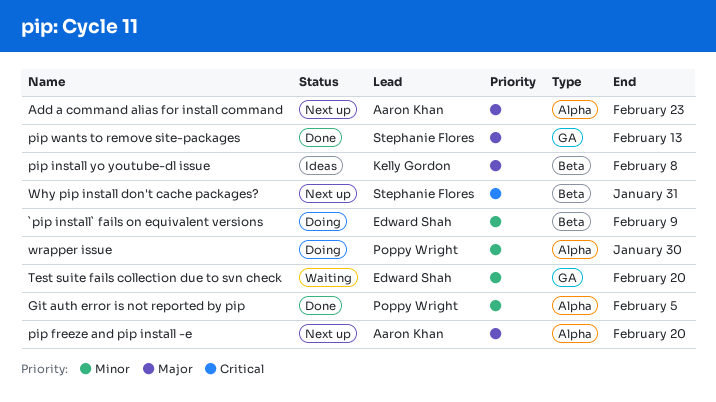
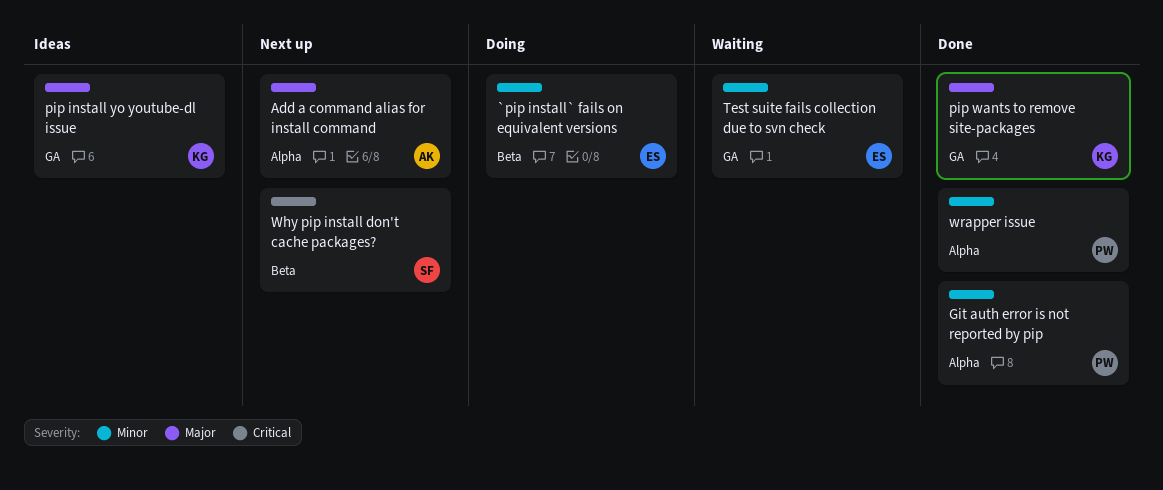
pip freeze and pip install -e: present -> none
pip install yo youtube-dl issue, label: Beta -> GA
pip wants to remove site-packages, owner: Stephanie Flores -> Kelly Gordon
wrapper issue, status: Doing -> Done

